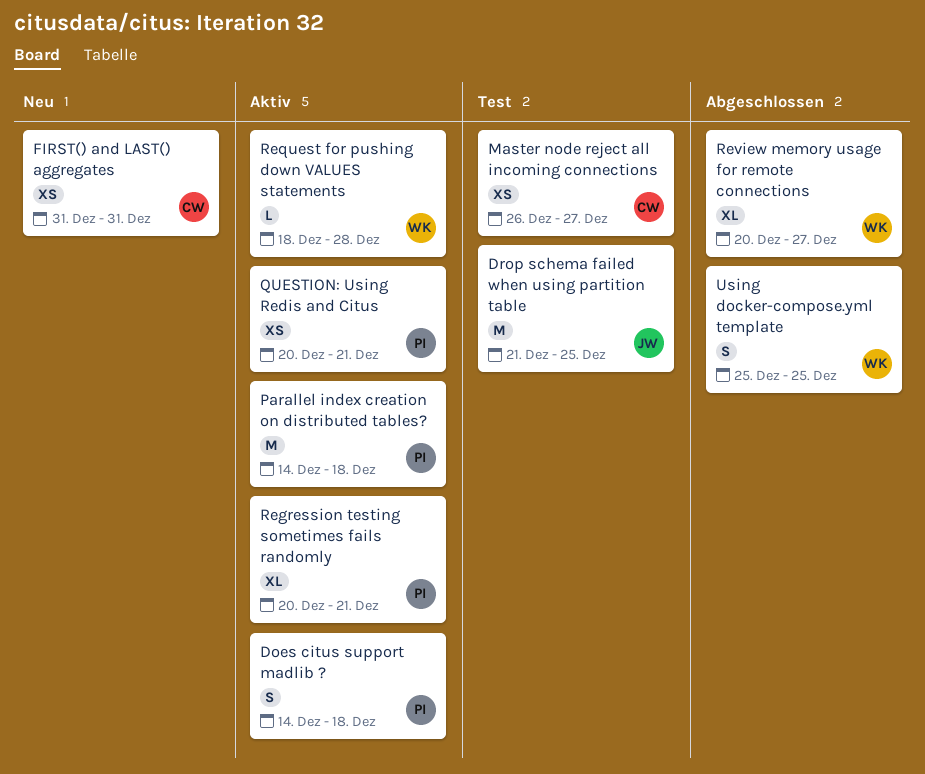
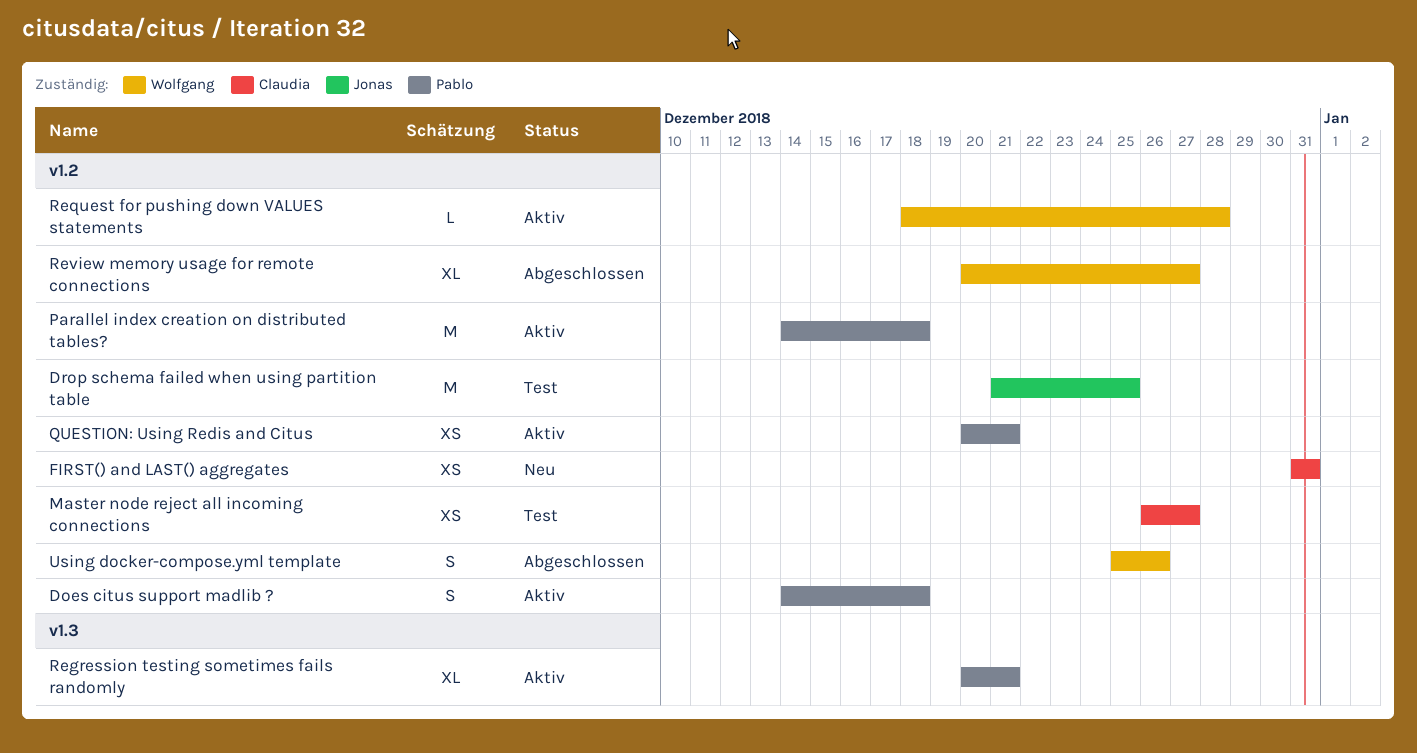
Using docker-compose.yml template, due: Dec 25 -> Dec 26

